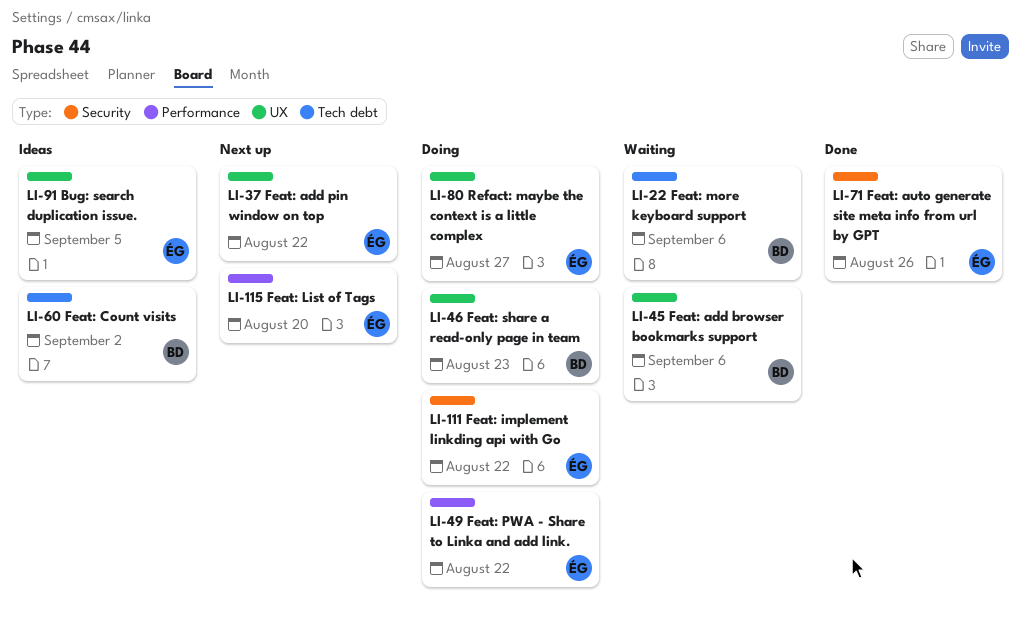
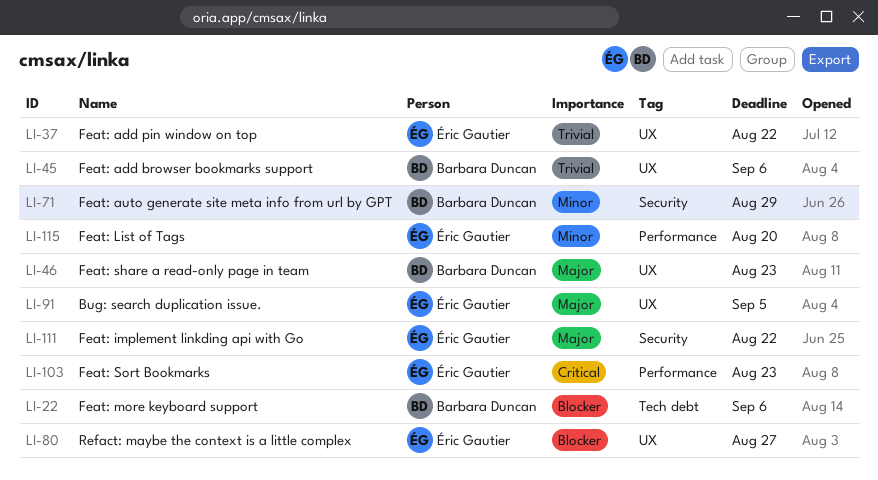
LI-49: present -> none
LI-60: present -> none
LI-71, owner: Éric Gautier -> Barbara Duncan
LI-71, due: Aug 26 -> Aug 29
LI-103: none -> present

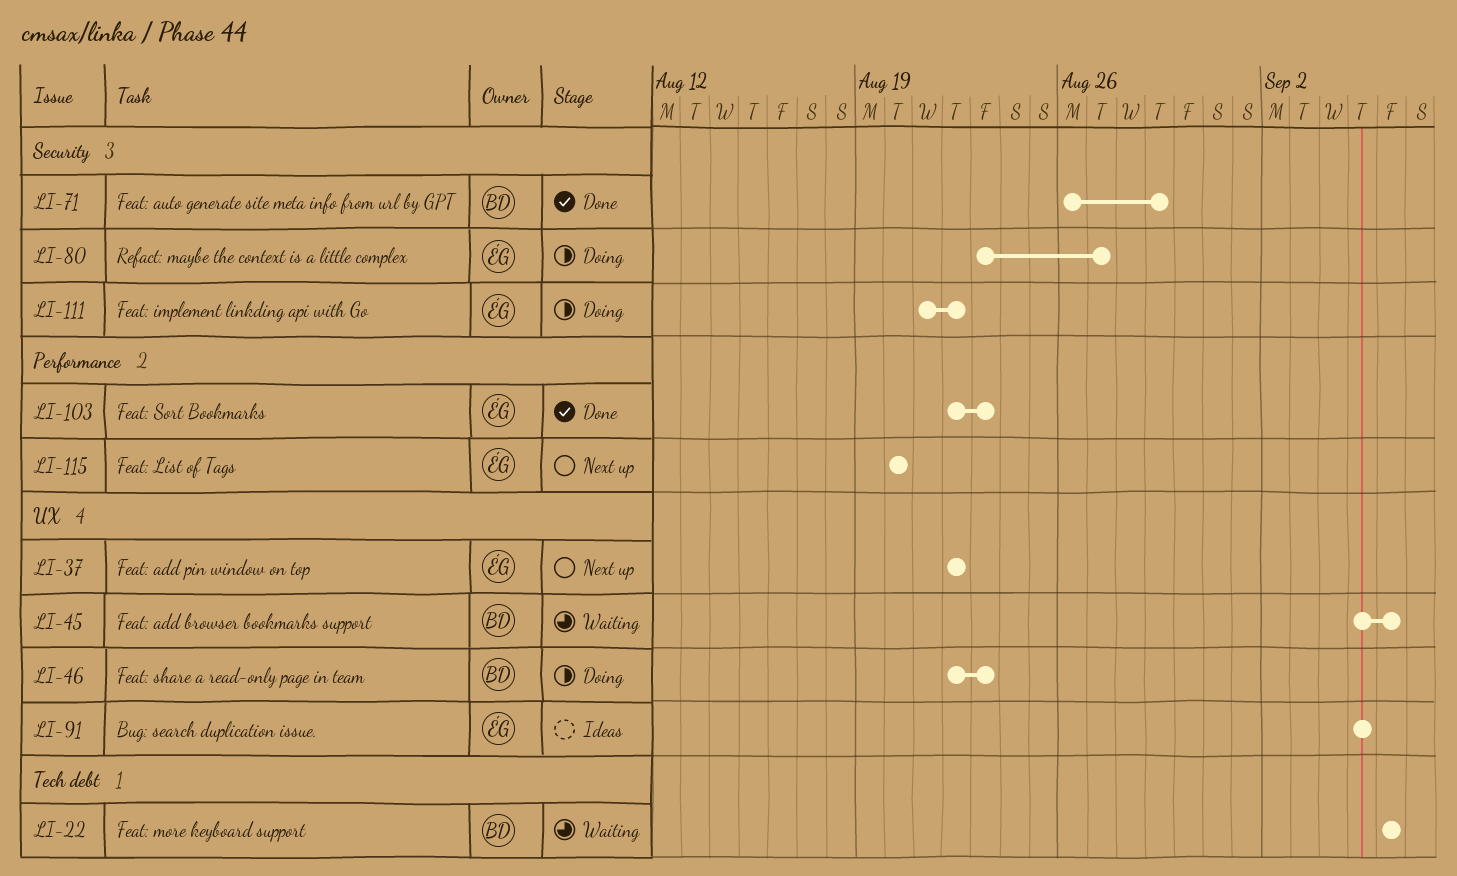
LI-80, label: UX -> Security

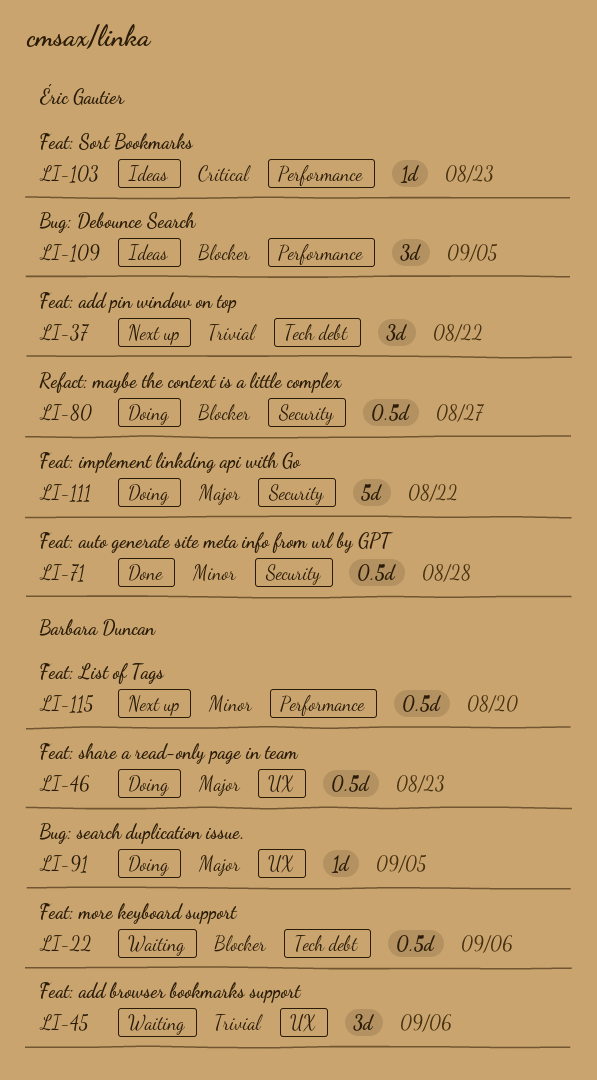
LI-37, label: UX -> Tech debt
LI-71, owner: Barbara Duncan -> Éric Gautier
LI-71, due: Aug 29 -> Aug 28
LI-91, status: Ideas -> Doing
LI-91, owner: Éric Gautier -> Barbara Duncan
LI-103, status: Done -> Ideas
LI-109: none -> present
LI-115, owner: Éric Gautier -> Barbara Duncan

